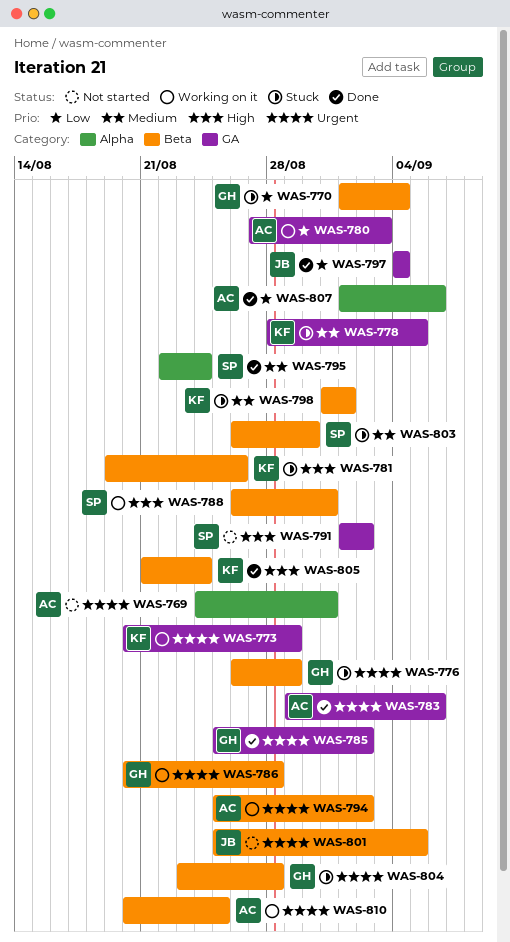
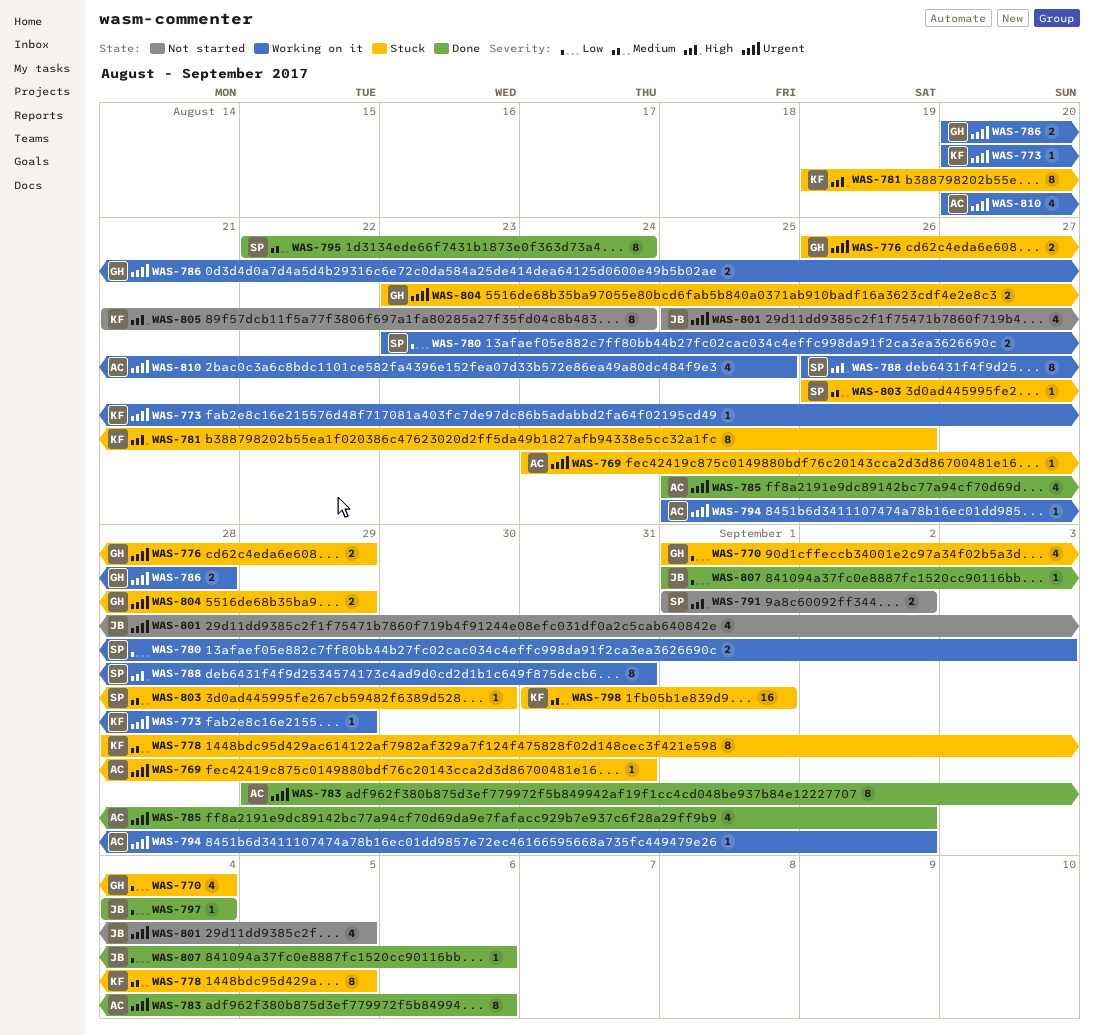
WAS-769, status: Not started -> Stuck
WAS-780, owner: AC -> SP
WAS-780, start: Aug 27 -> Aug 23
WAS-785, owner: GH -> AC
WAS-804, due: Aug 28 -> Aug 29
WAS-805, status: Done -> Not started
WAS-807, owner: AC -> JB

